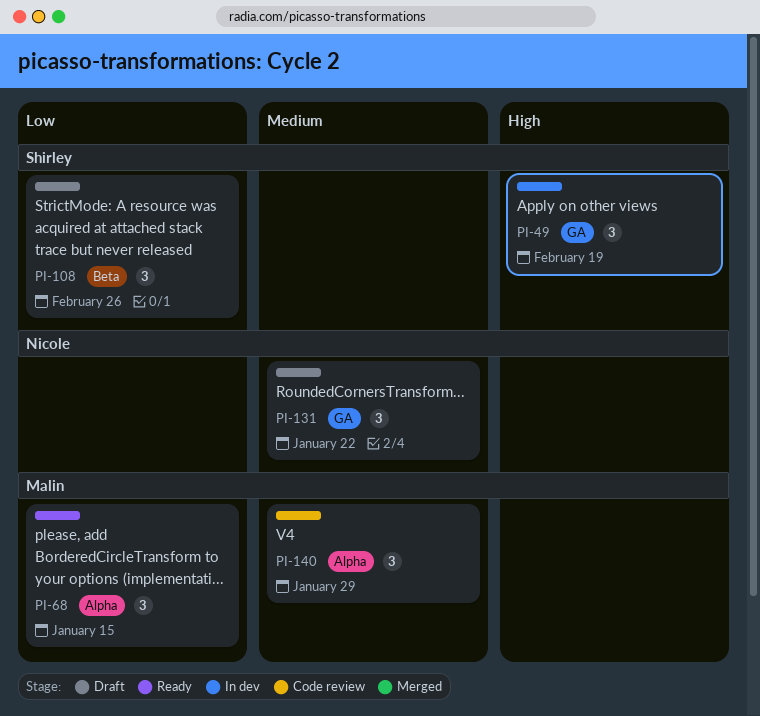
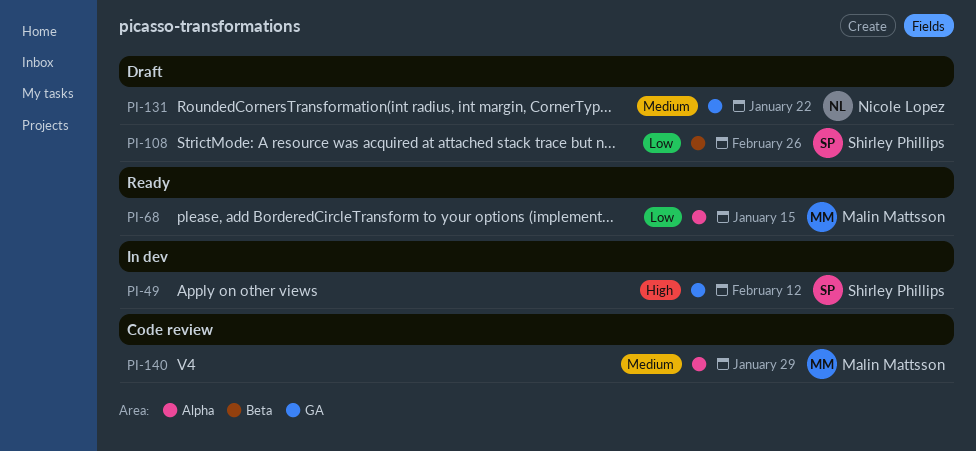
PI-49, due: Feb 19 -> Feb 12

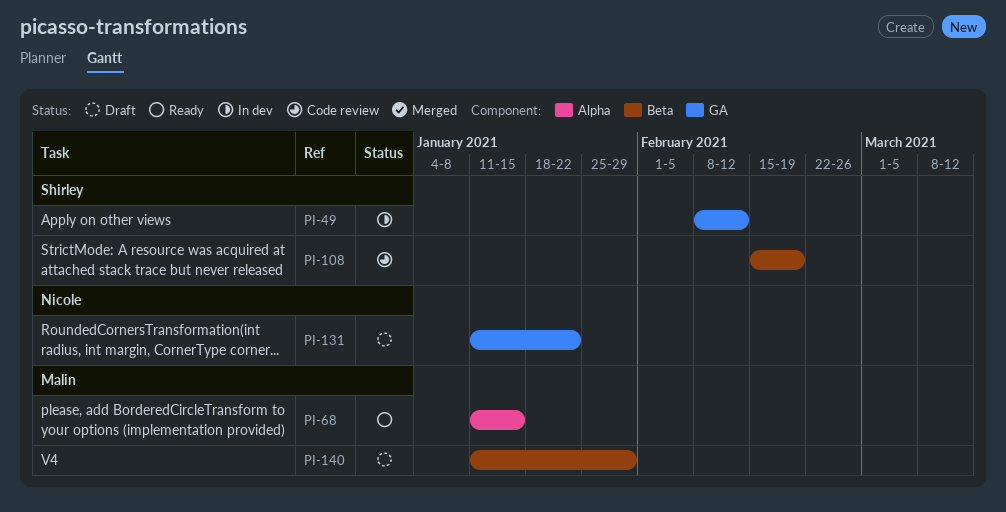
PI-108, status: Draft -> Code review
PI-108, due: Feb 26 -> Feb 19
PI-140, status: Code review -> Draft
PI-140, label: Alpha -> Beta

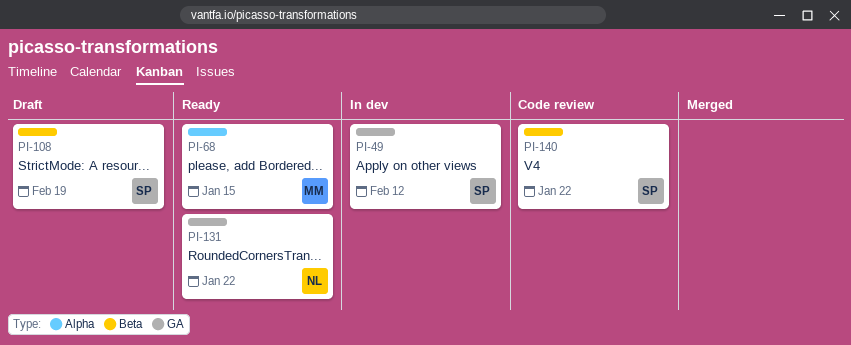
PI-108, status: Code review -> Draft
PI-131, status: Draft -> Ready
PI-140, status: Draft -> Code review
PI-140, owner: Malin -> Shirley
PI-140, due: Jan 29 -> Jan 22

